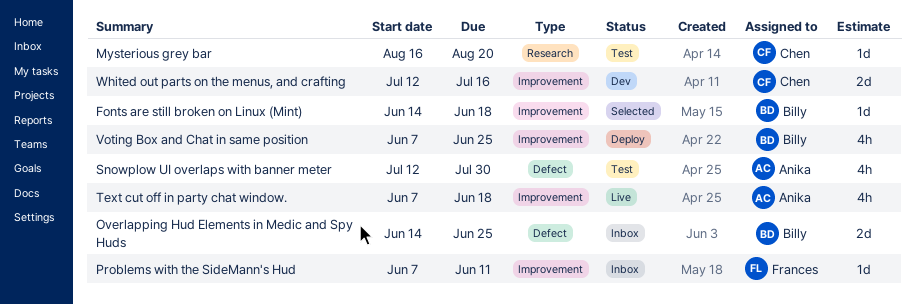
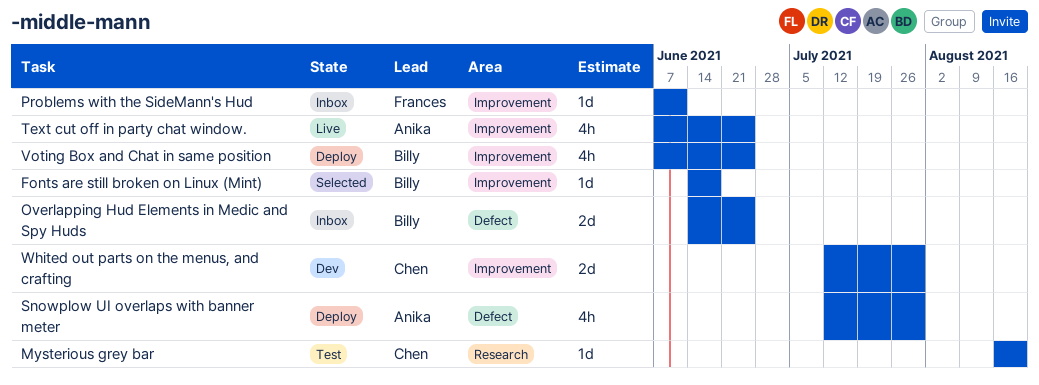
Snowplow UI overlaps with banner meter, status: Test -> Deploy
Text cut off in party chat window., due: Jun 18 -> Jun 25
Whited out parts on the menus, and crafting, due: Jul 16 -> Jul 30

